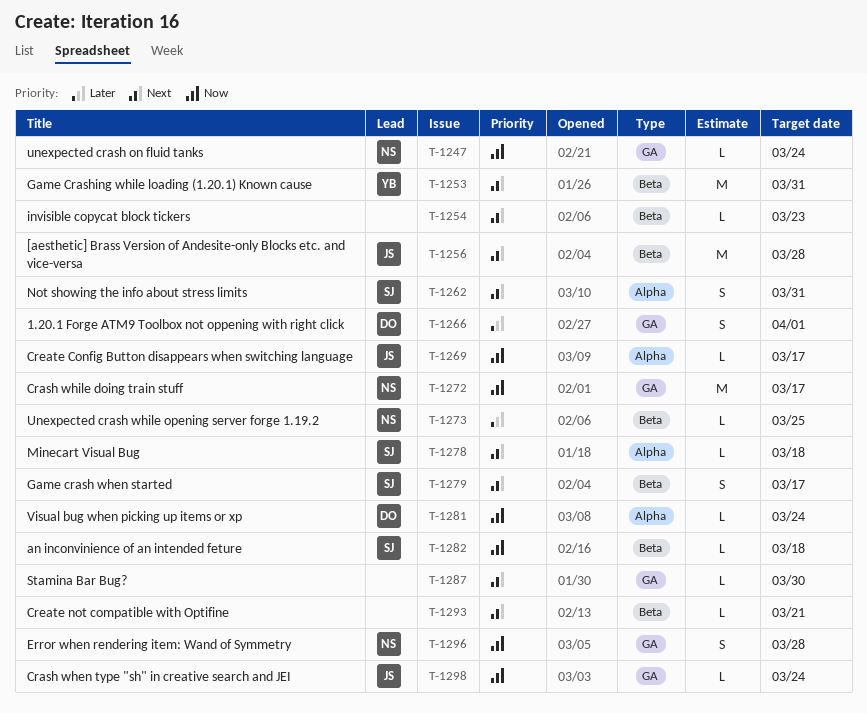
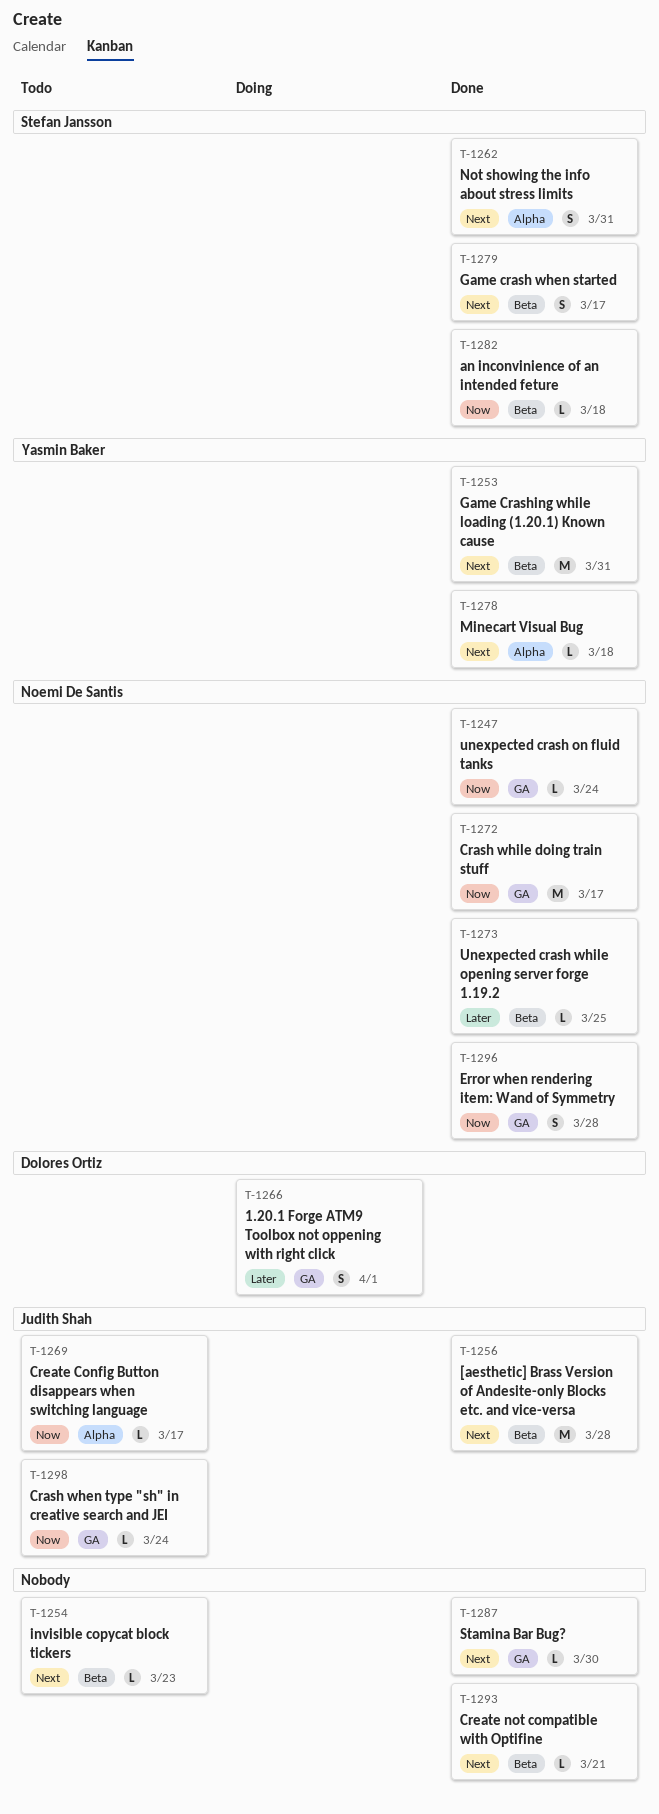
T-1278, owner: Stefan Jansson -> Yasmin Baker
T-1281: present -> none

